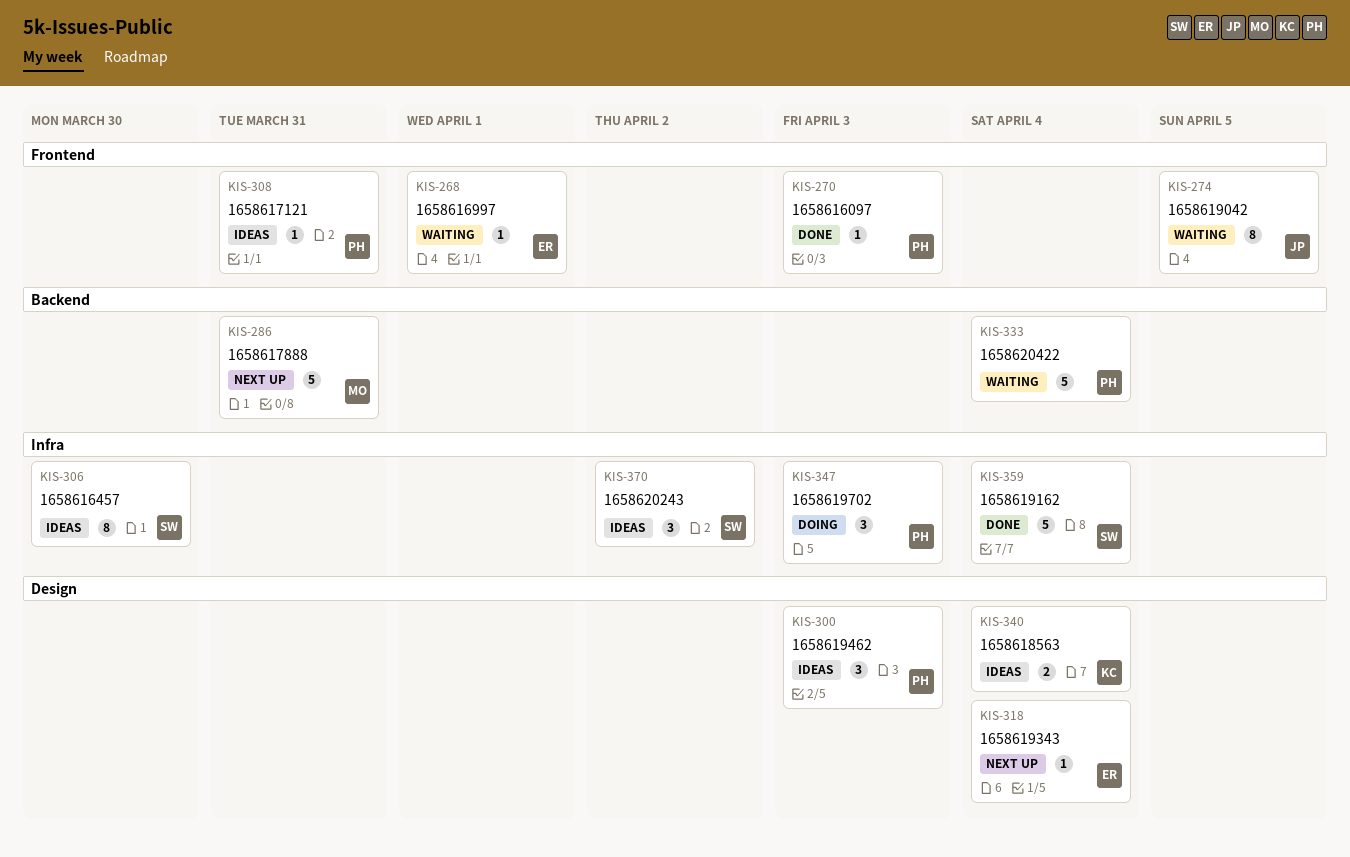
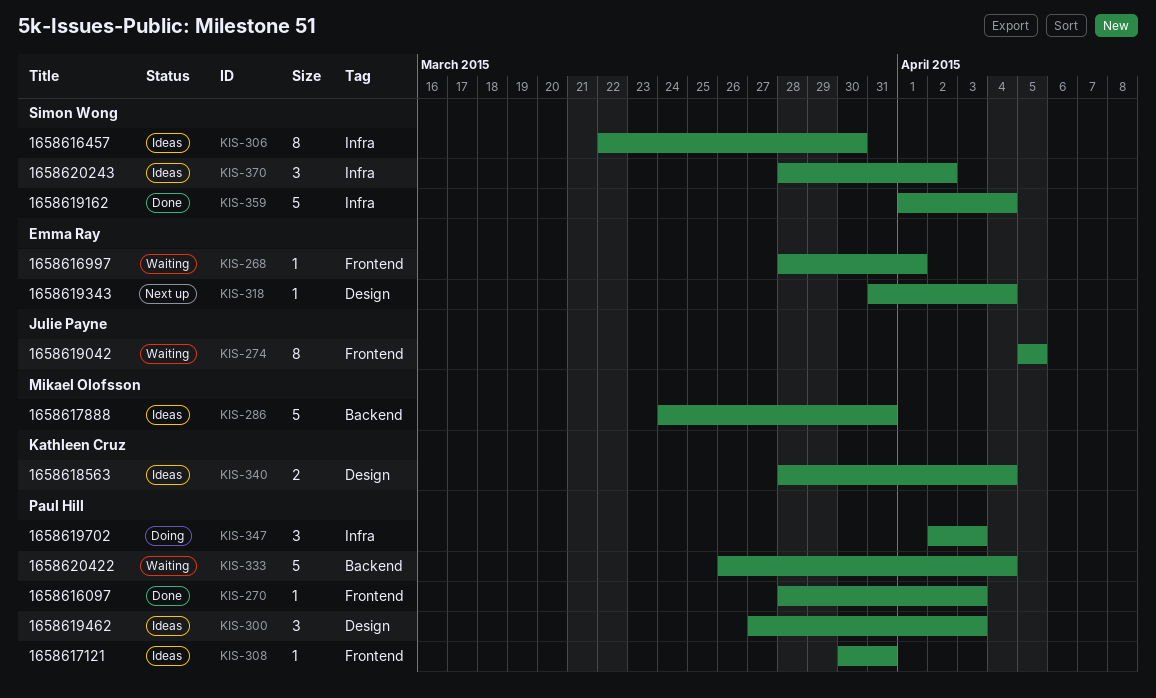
KIS-286, status: Next up -> Ideas

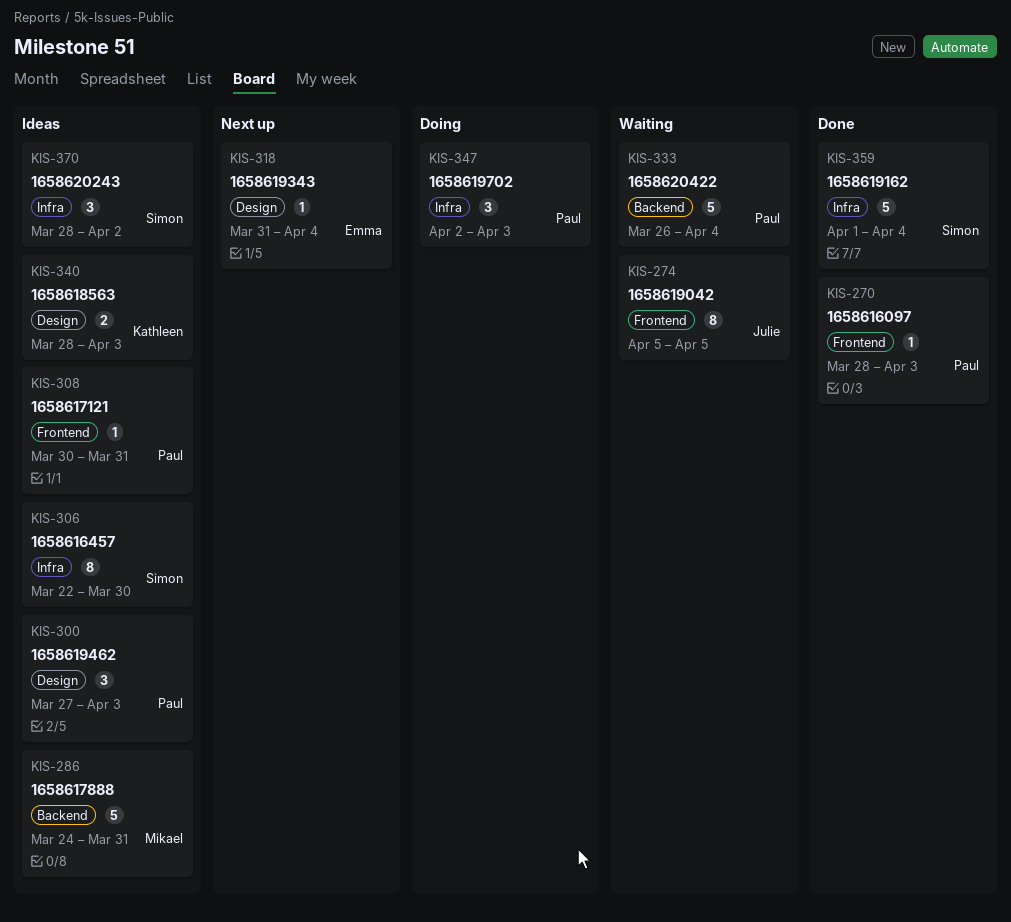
KIS-268: present -> none
KIS-340, due: Apr 4 -> Apr 3

